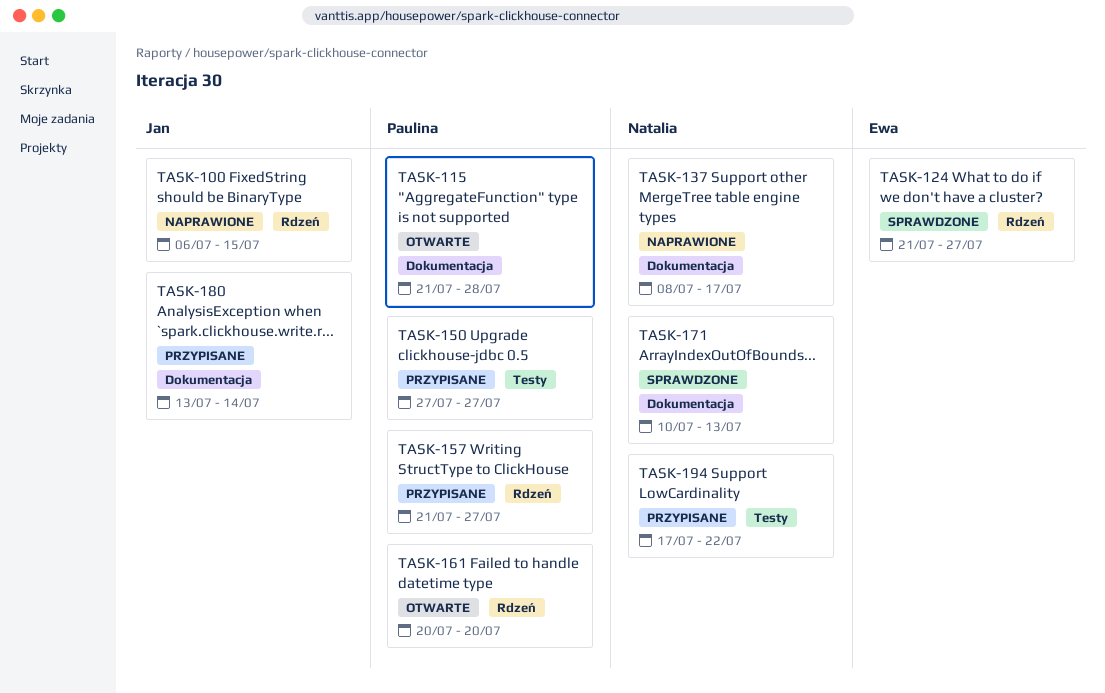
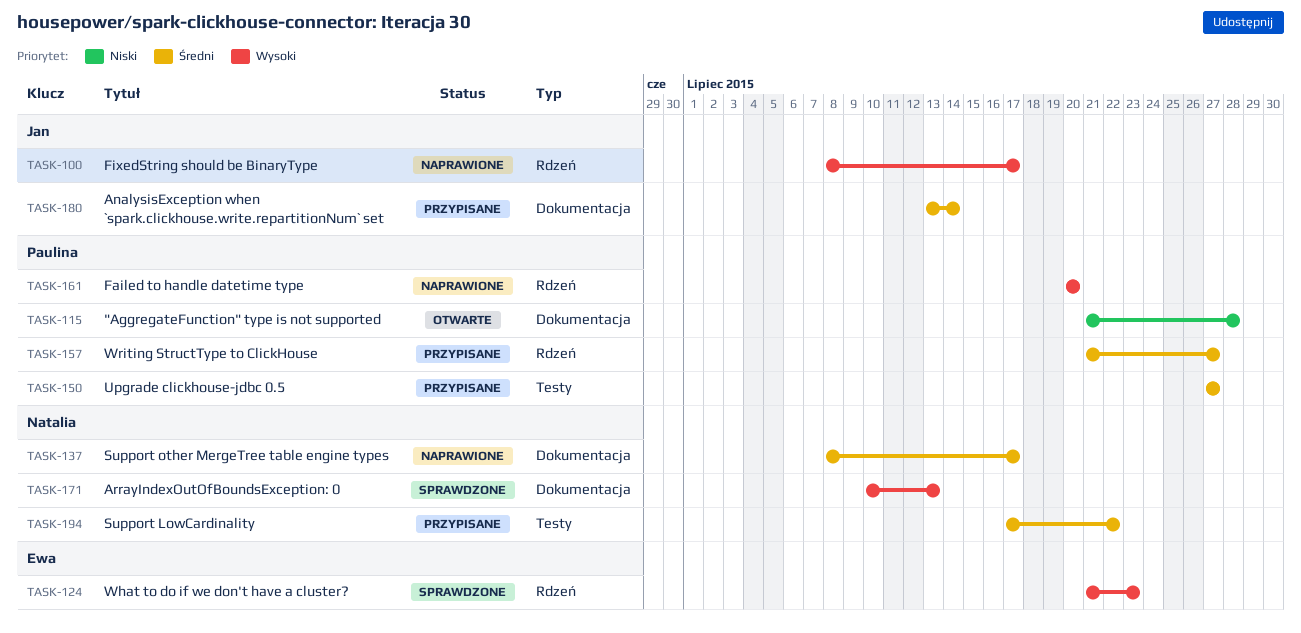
TASK-100, start: Jul 6 -> Jul 8
TASK-100, due: Jul 15 -> Jul 17
TASK-124, due: Jul 27 -> Jul 23
TASK-161, status: Otwarte -> Naprawione

